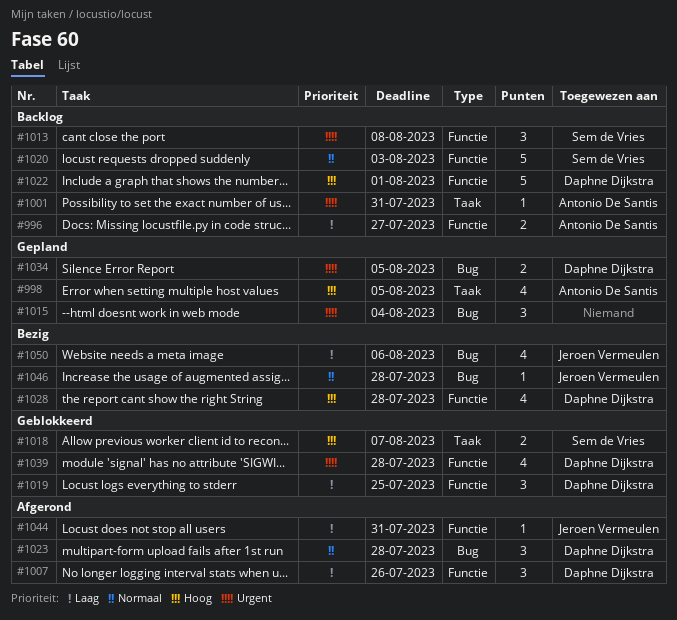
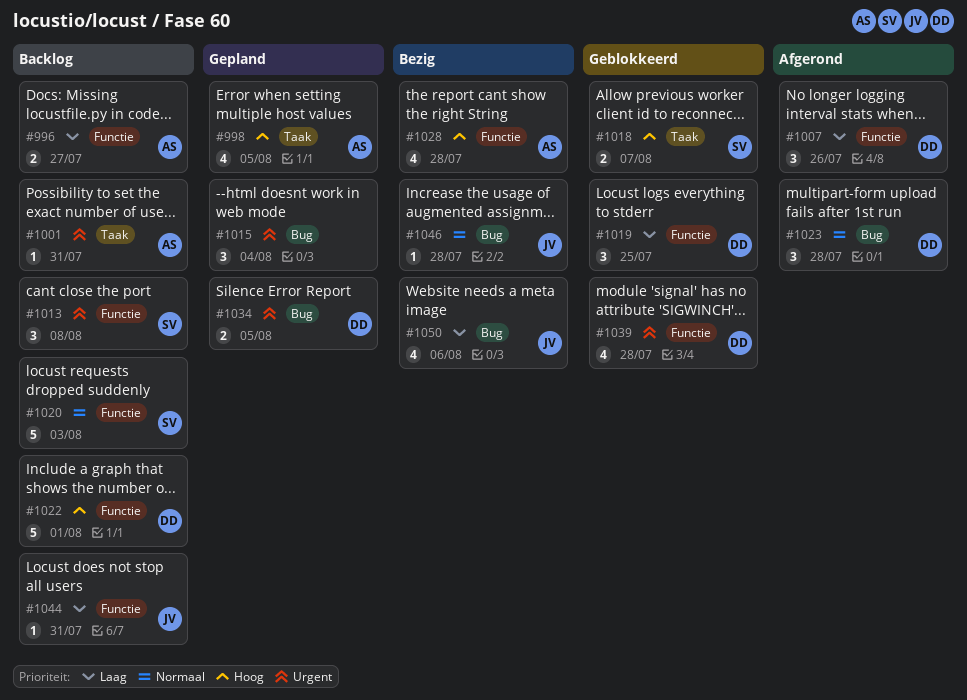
#1028, owner: Daphne Dijkstra -> Antonio De Santis
#1044, status: Afgerond -> Backlog

